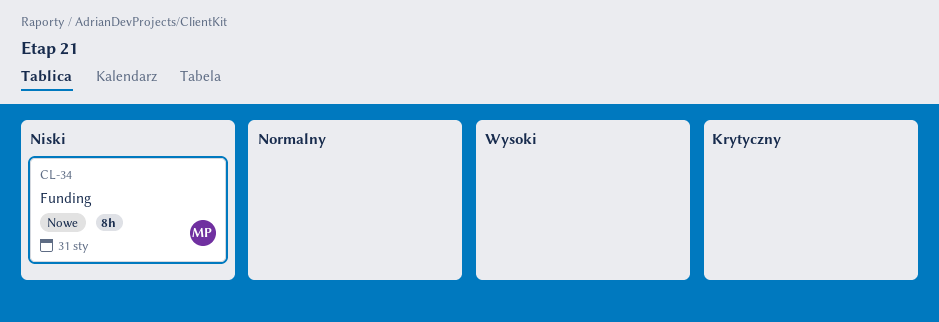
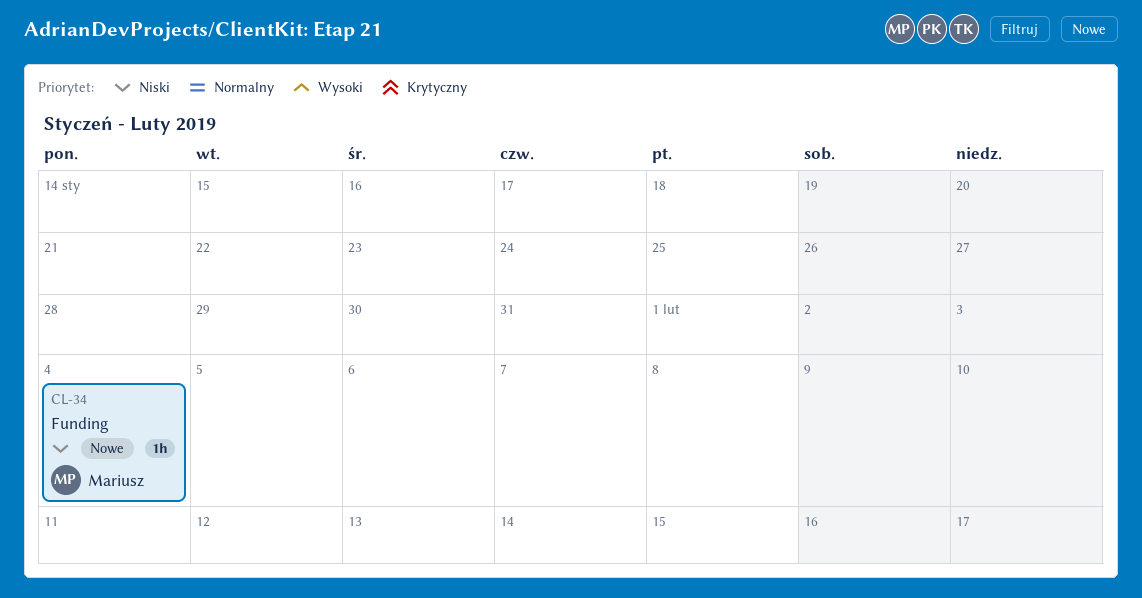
CL-34, estimate: 8h -> 1h
CL-34, due: Jan 31 -> Feb 4

